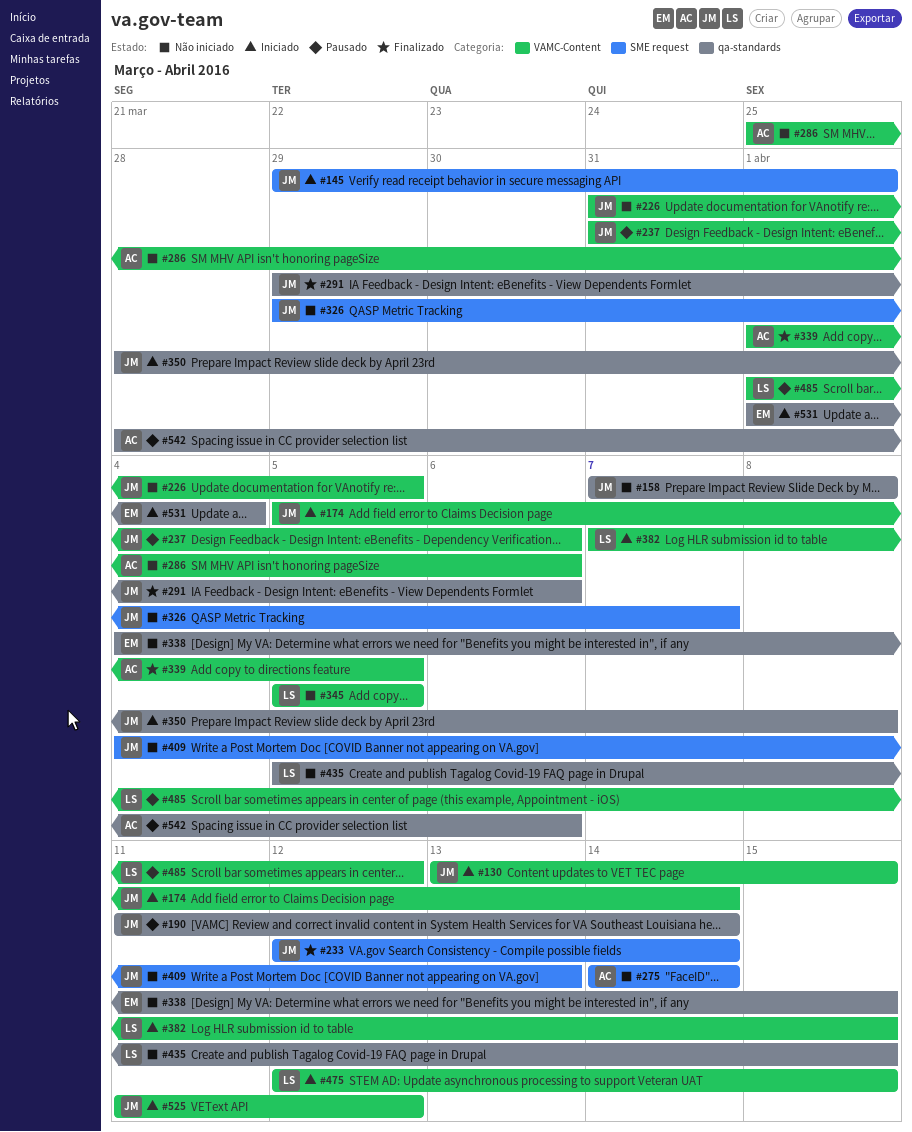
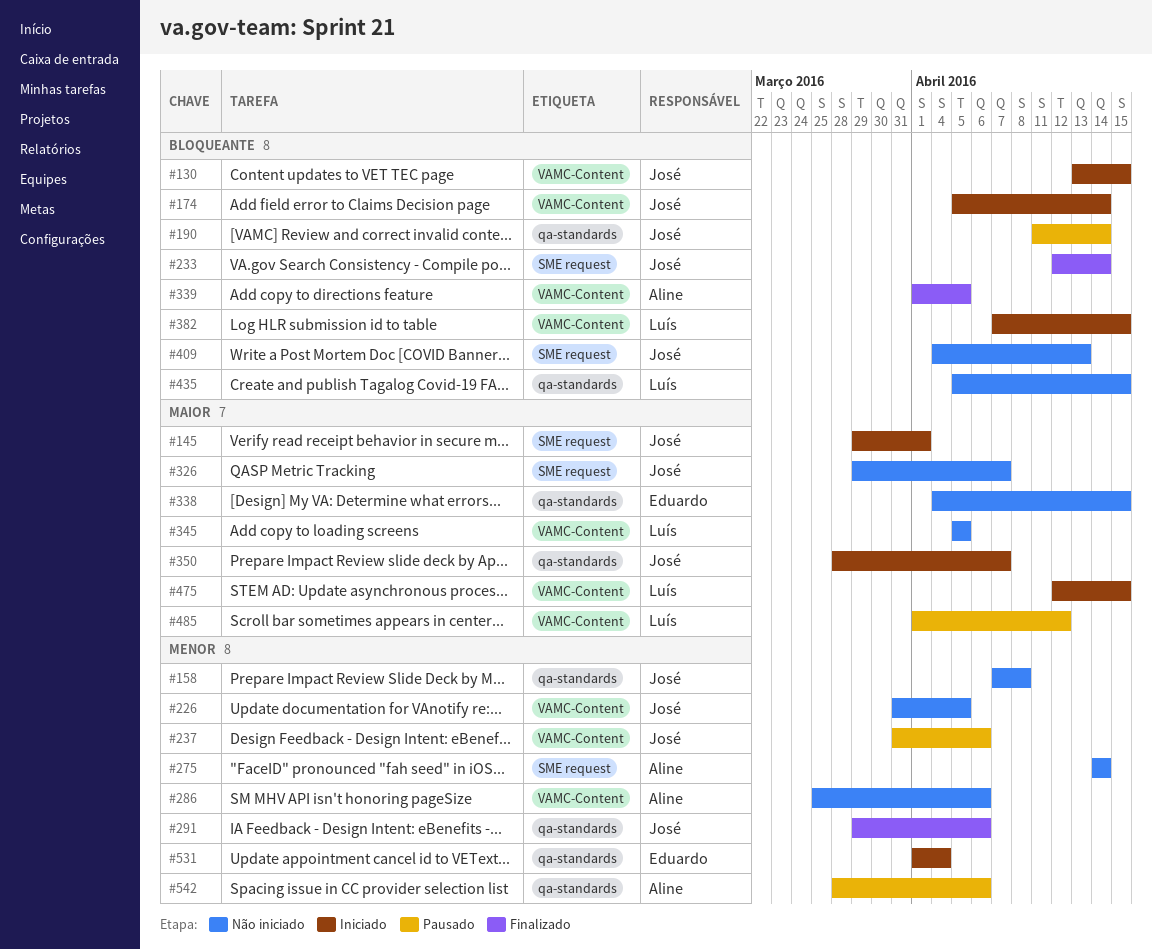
#350, due: Apr 8 -> Apr 7
#525: present -> none

